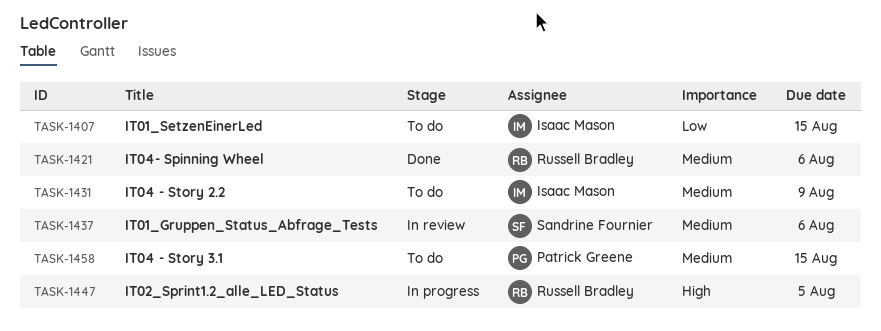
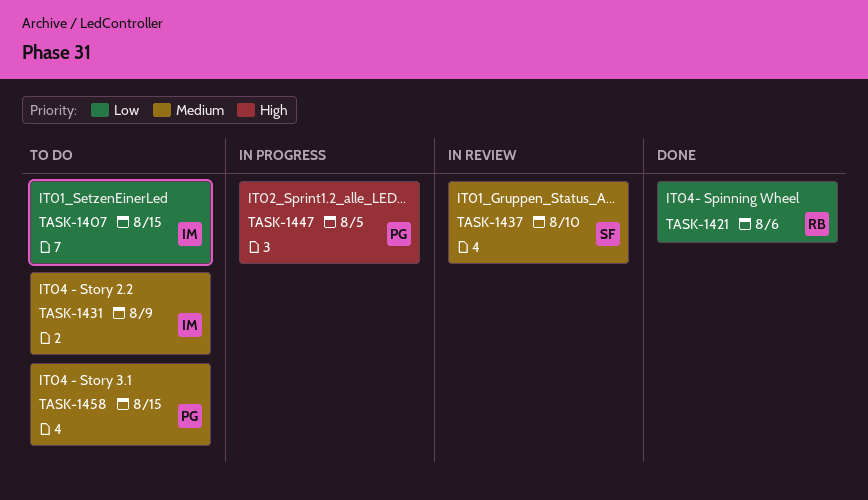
TASK-1421, priority: Medium -> Low
TASK-1437, due: Aug 6 -> Aug 10
TASK-1447, owner: Russell Bradley -> Patrick Greene

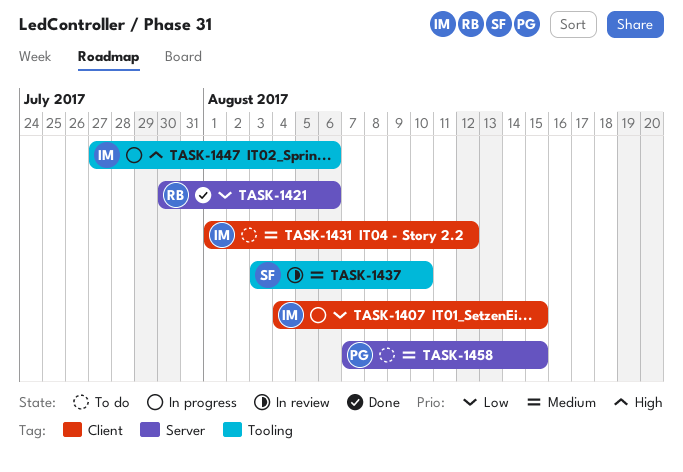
TASK-1407, status: To do -> In progress
TASK-1431, due: Aug 9 -> Aug 12
TASK-1447, owner: PG -> IM
TASK-1447, due: Aug 5 -> Aug 6

